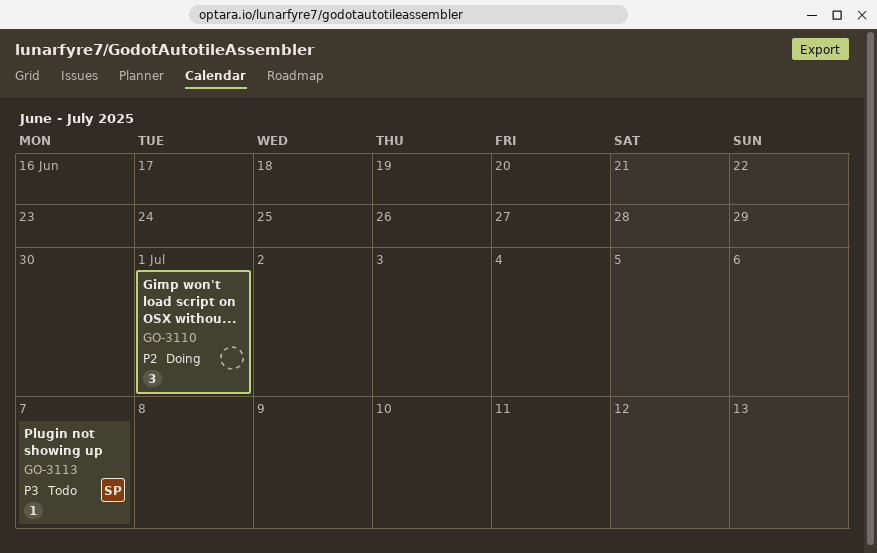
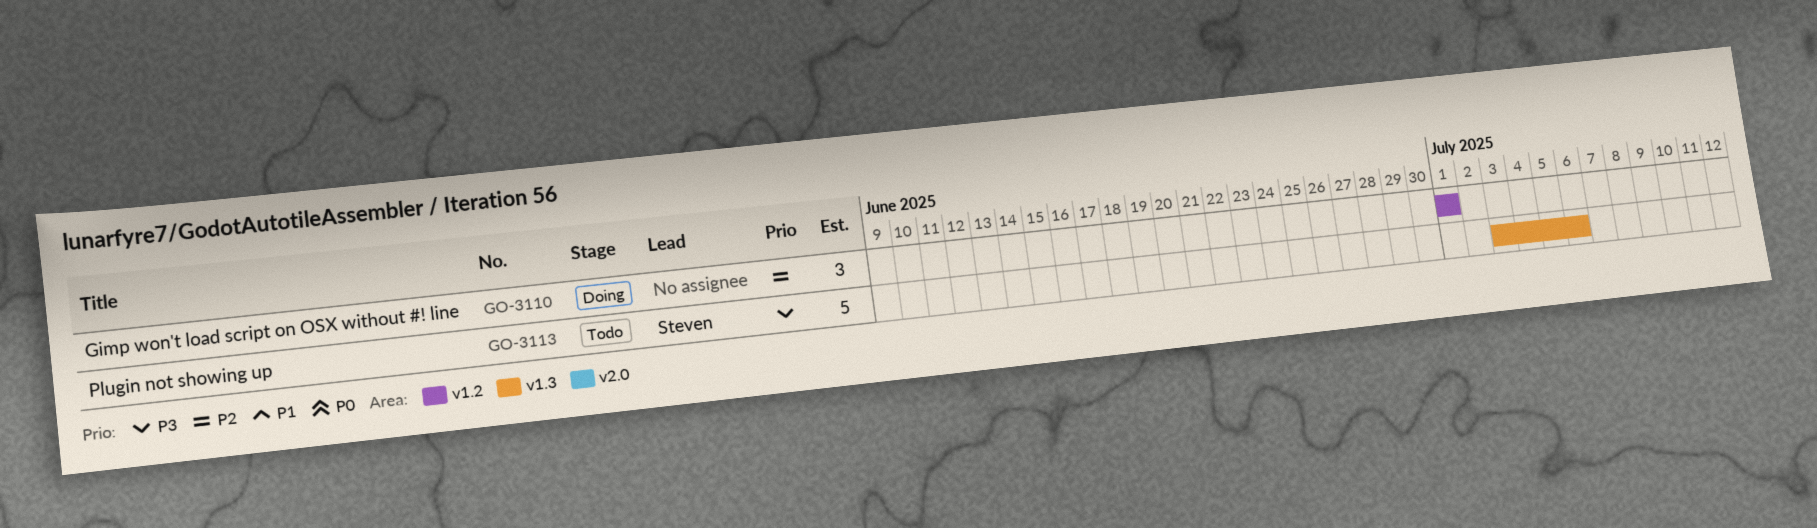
GO-3113, estimate: 1 -> 5
GO-3113, due: Jul 7 -> Jul 6

